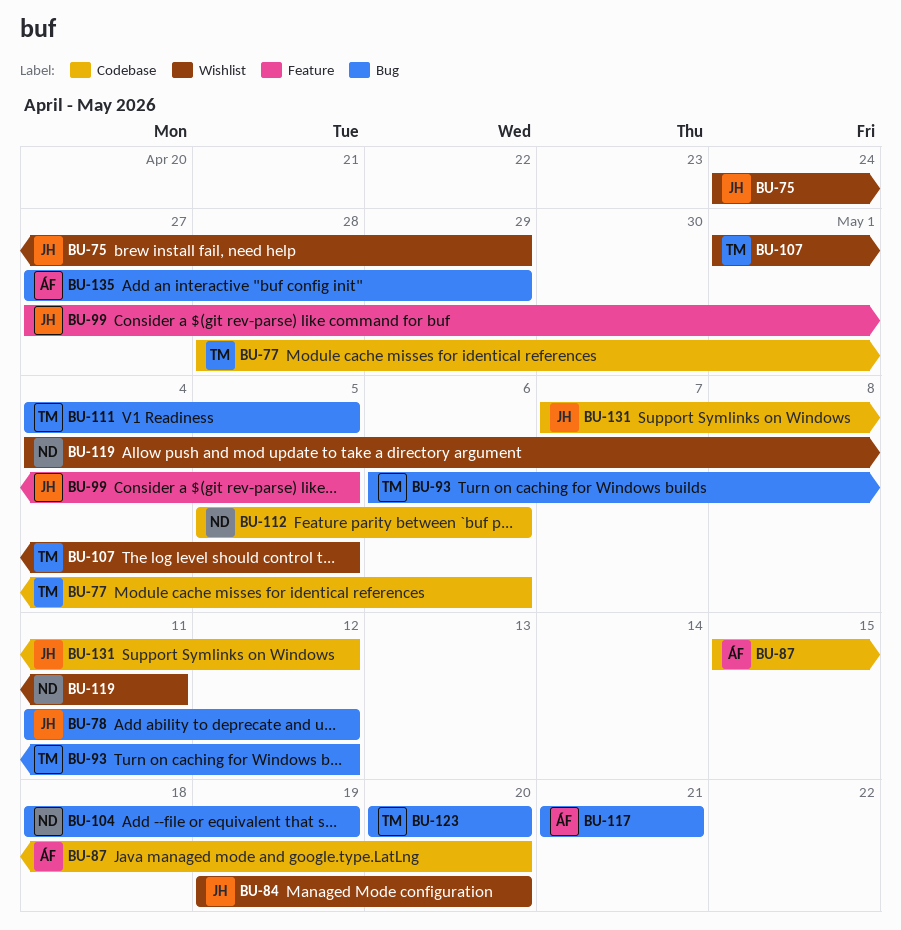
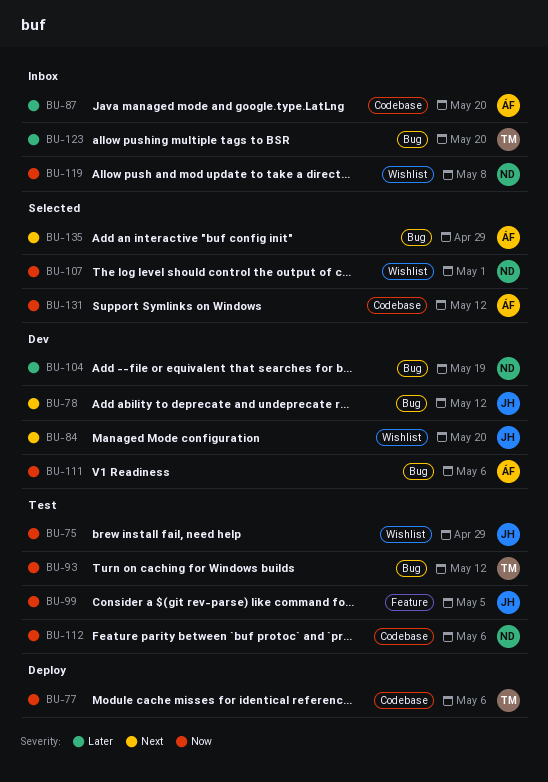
BU-107, owner: TM -> ND
BU-107, due: May 5 -> May 1
BU-111, owner: TM -> ÁF
BU-111, due: May 5 -> May 6
BU-117: present -> none
BU-119, due: May 11 -> May 8
BU-131, owner: JH -> ÁF

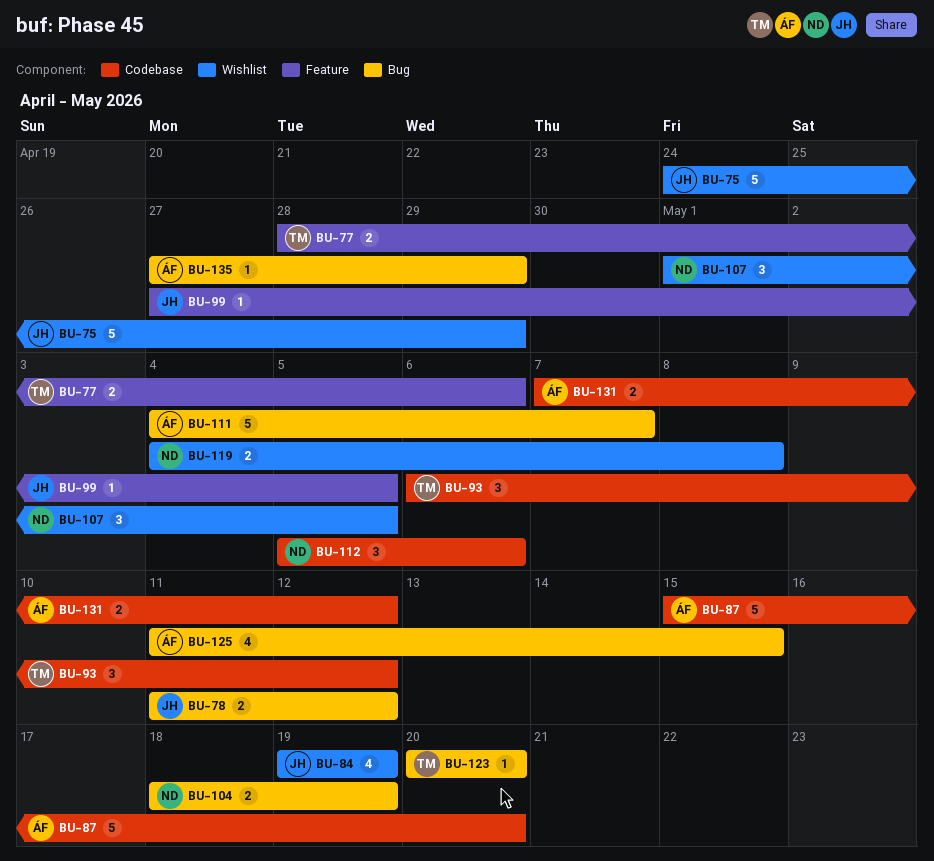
BU-77, label: Codebase -> Feature
BU-84, due: May 20 -> May 19
BU-93, label: Bug -> Codebase
BU-107, due: May 1 -> May 5
BU-111, due: May 6 -> May 7
BU-125: none -> present

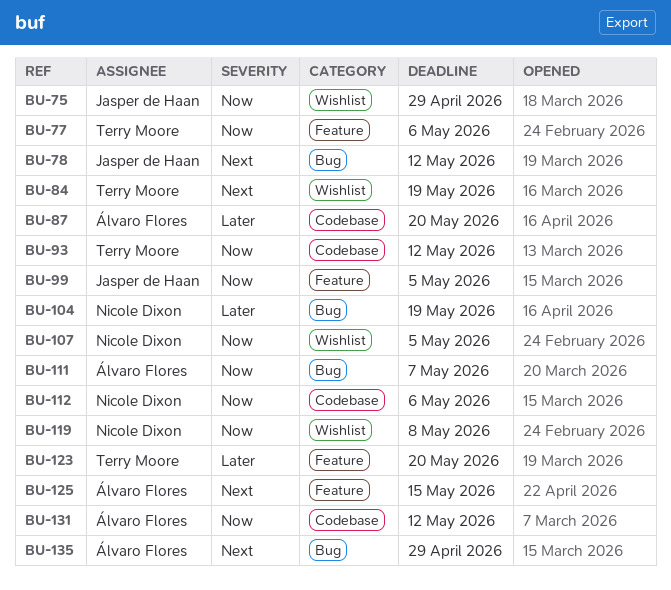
BU-84, owner: Jasper de Haan -> Terry Moore
BU-123, label: Bug -> Feature
BU-125, label: Bug -> Feature

